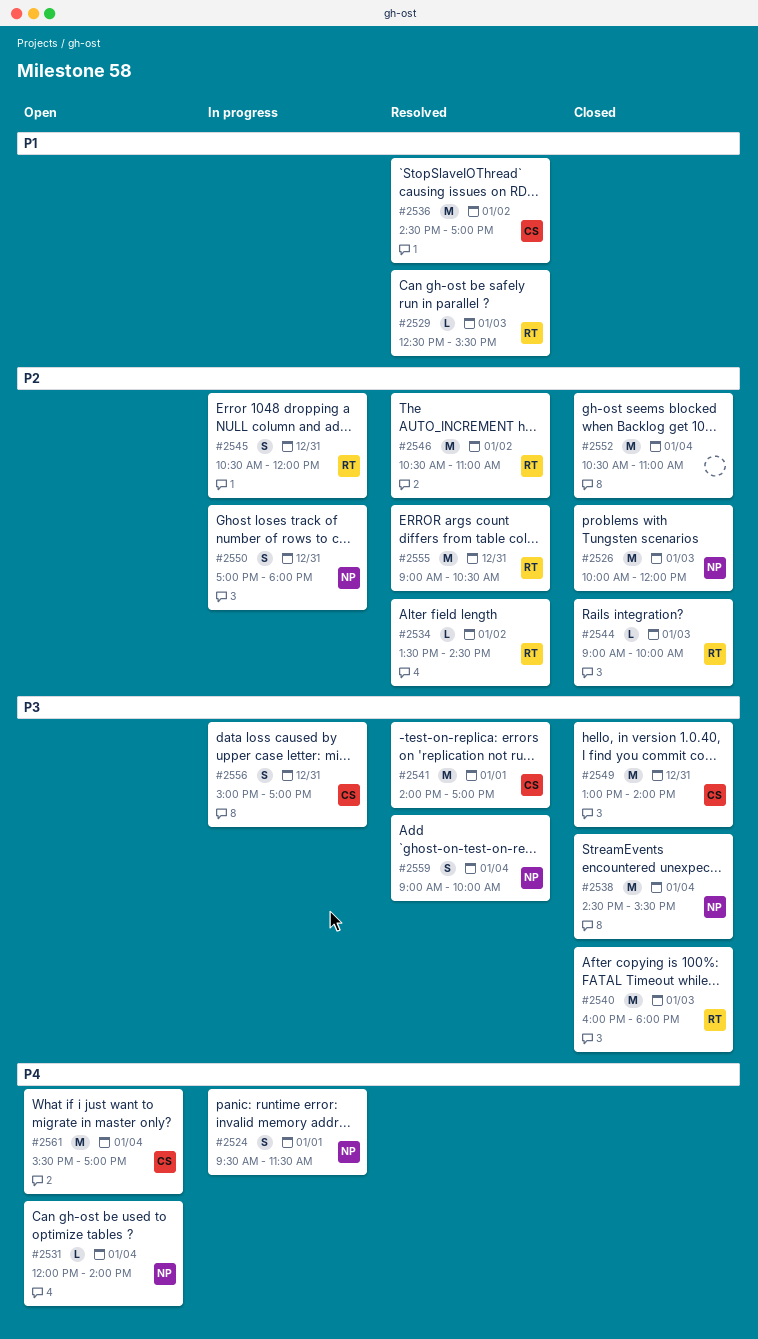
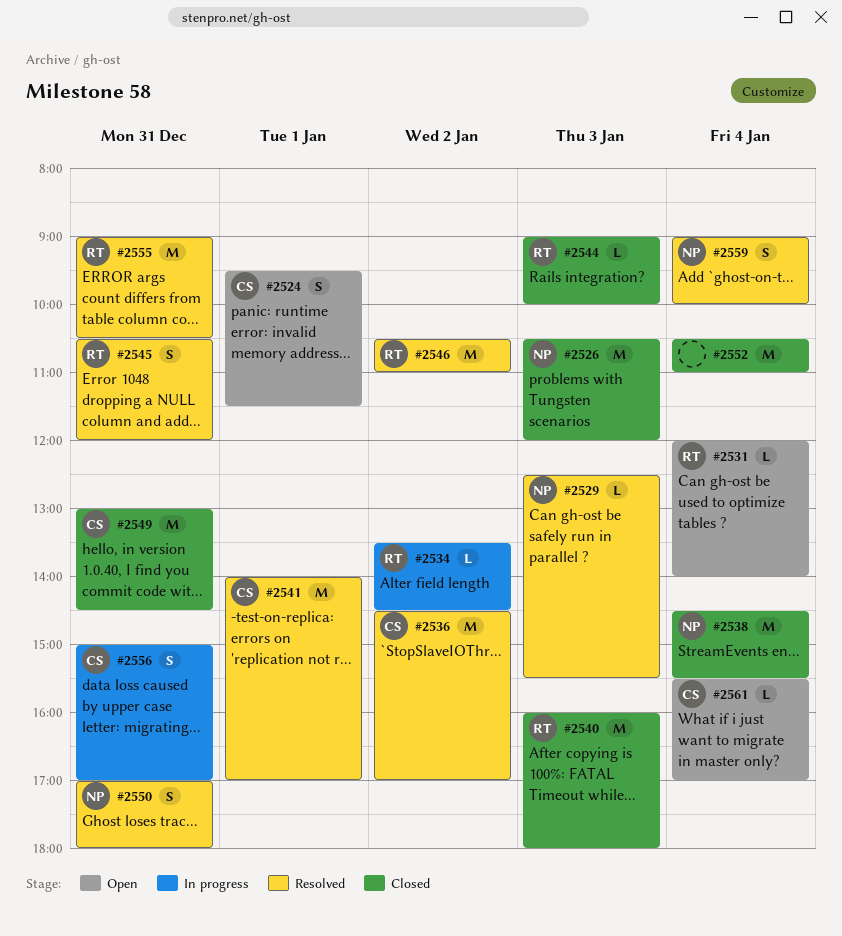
#2524, status: In progress -> Open
#2524, owner: NP -> CS
#2526, begins: 10:00 -> 10:30
#2529, owner: RT -> NP
#2531, owner: NP -> RT
#2534, status: Resolved -> In progress
#2545, status: In progress -> Resolved
#2549, ends: 14:00 -> 14:30
#2550, status: In progress -> Resolved
#2561, estimate: M -> L

